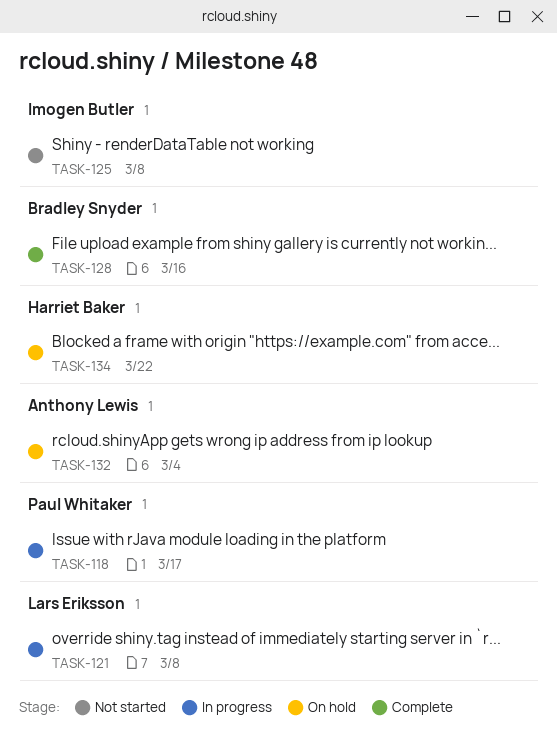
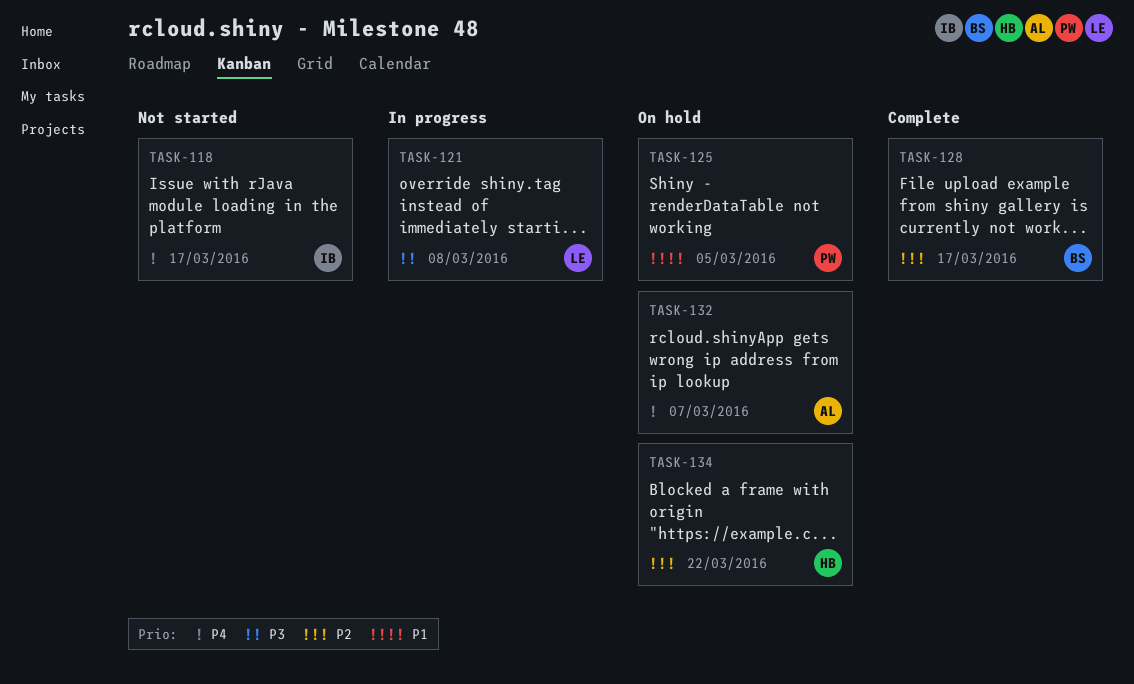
TASK-118, status: In progress -> Not started
TASK-118, owner: Paul Whitaker -> Imogen Butler
TASK-125, status: Not started -> On hold
TASK-125, owner: Imogen Butler -> Paul Whitaker
TASK-125, due: Mar 8 -> Mar 5
TASK-128, due: Mar 16 -> Mar 17
TASK-132, due: Mar 4 -> Mar 7

